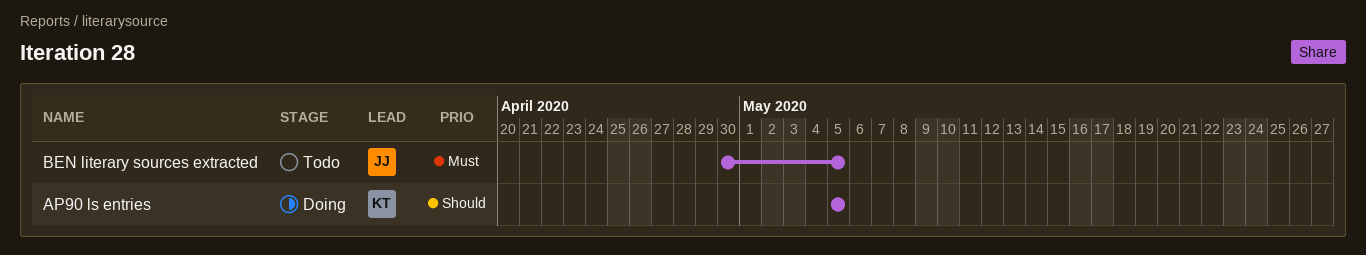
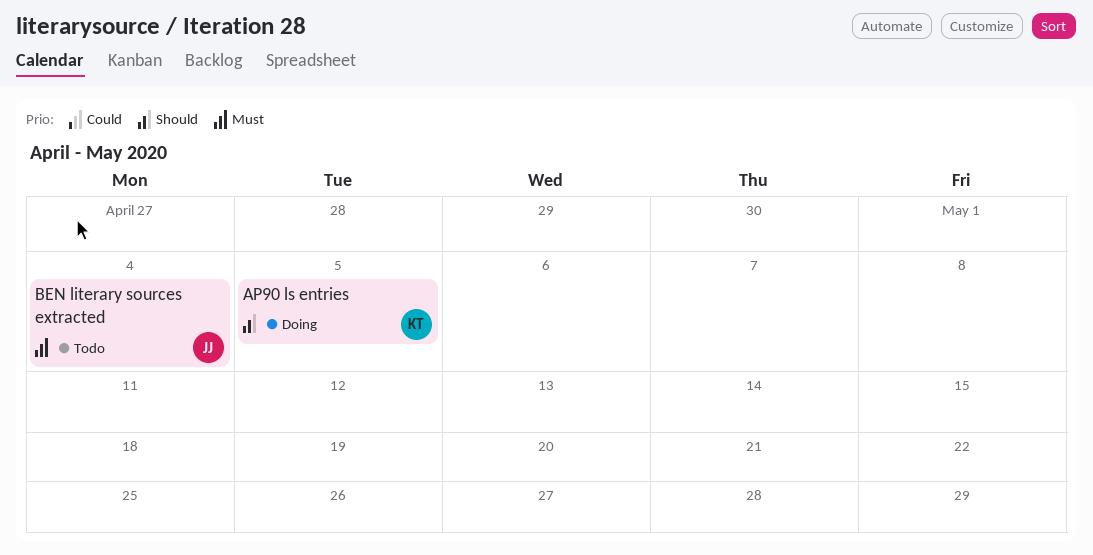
BEN literary sources extracted, due: May 5 -> May 4

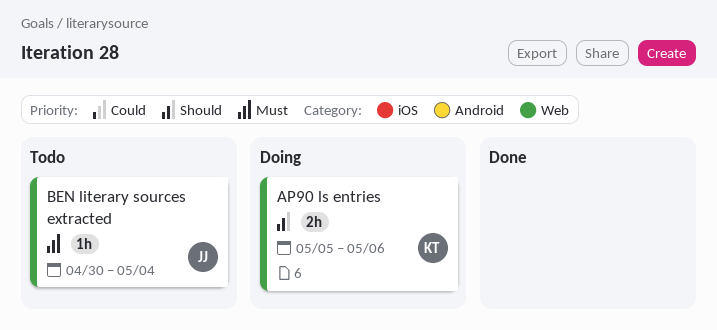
AP90 ls entries, due: May 5 -> May 6

